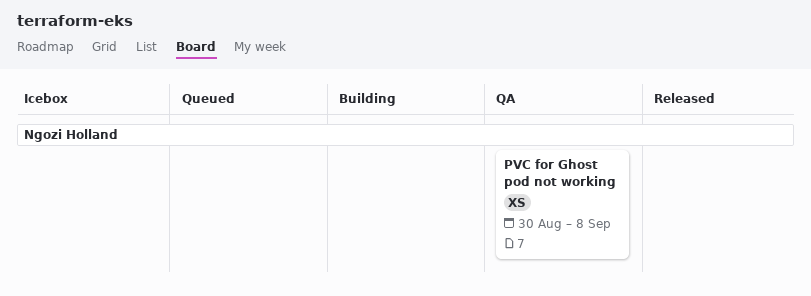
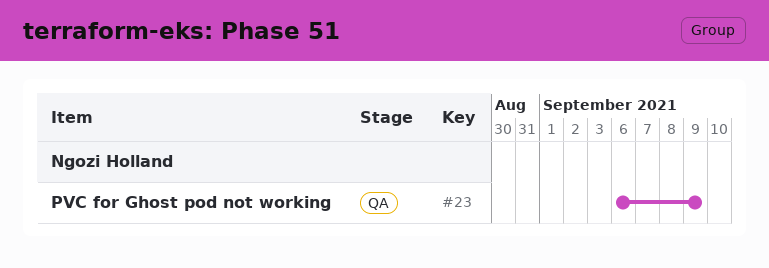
PVC for Ghost pod not working, start: Aug 30 -> Sep 6
PVC for Ghost pod not working, due: Sep 8 -> Sep 9

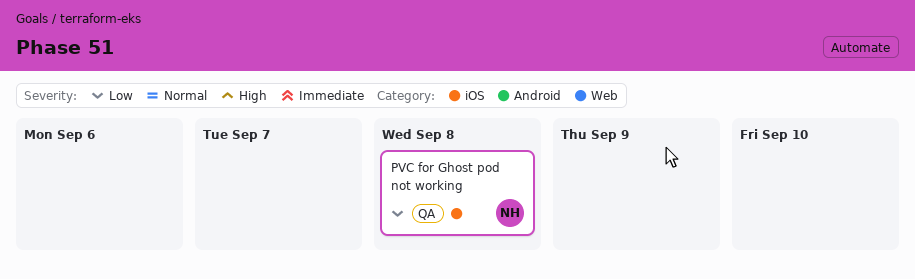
PVC for Ghost pod not working, due: Sep 9 -> Sep 8

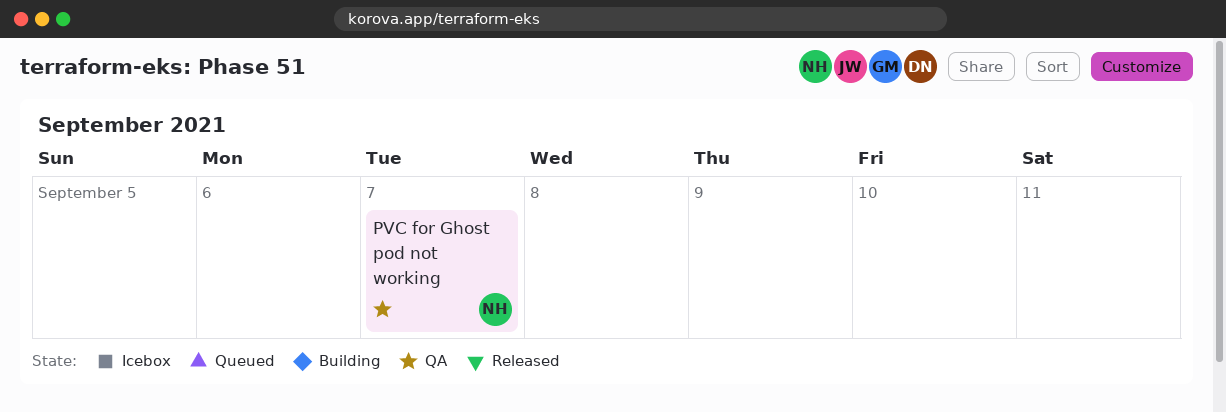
PVC for Ghost pod not working, due: Sep 8 -> Sep 7

